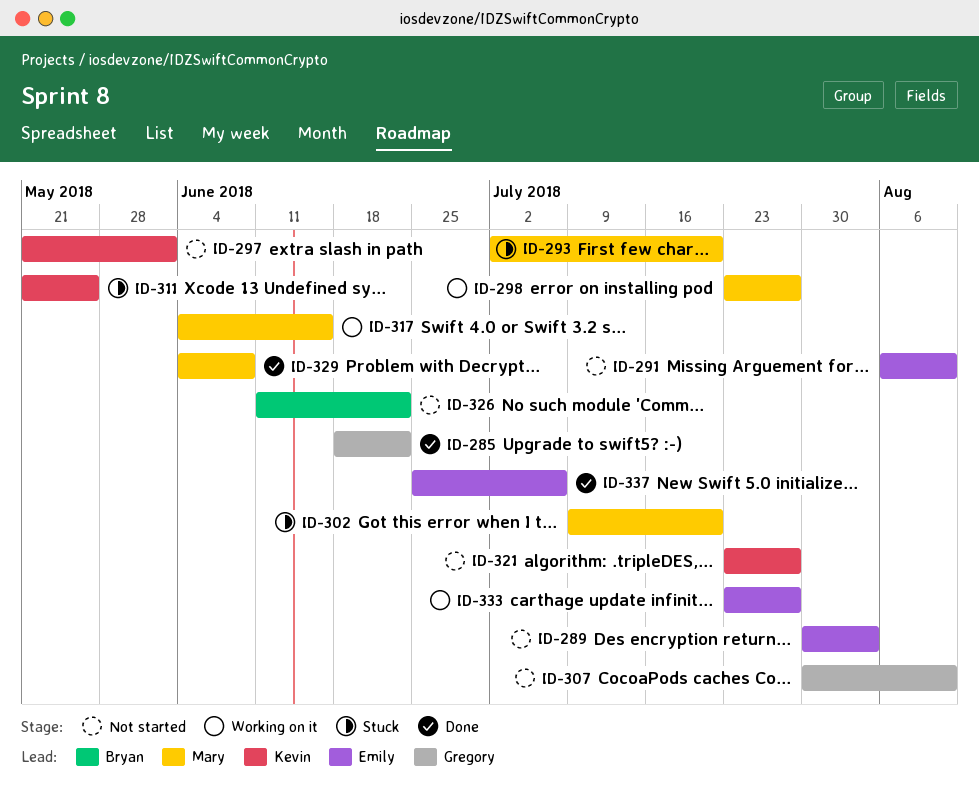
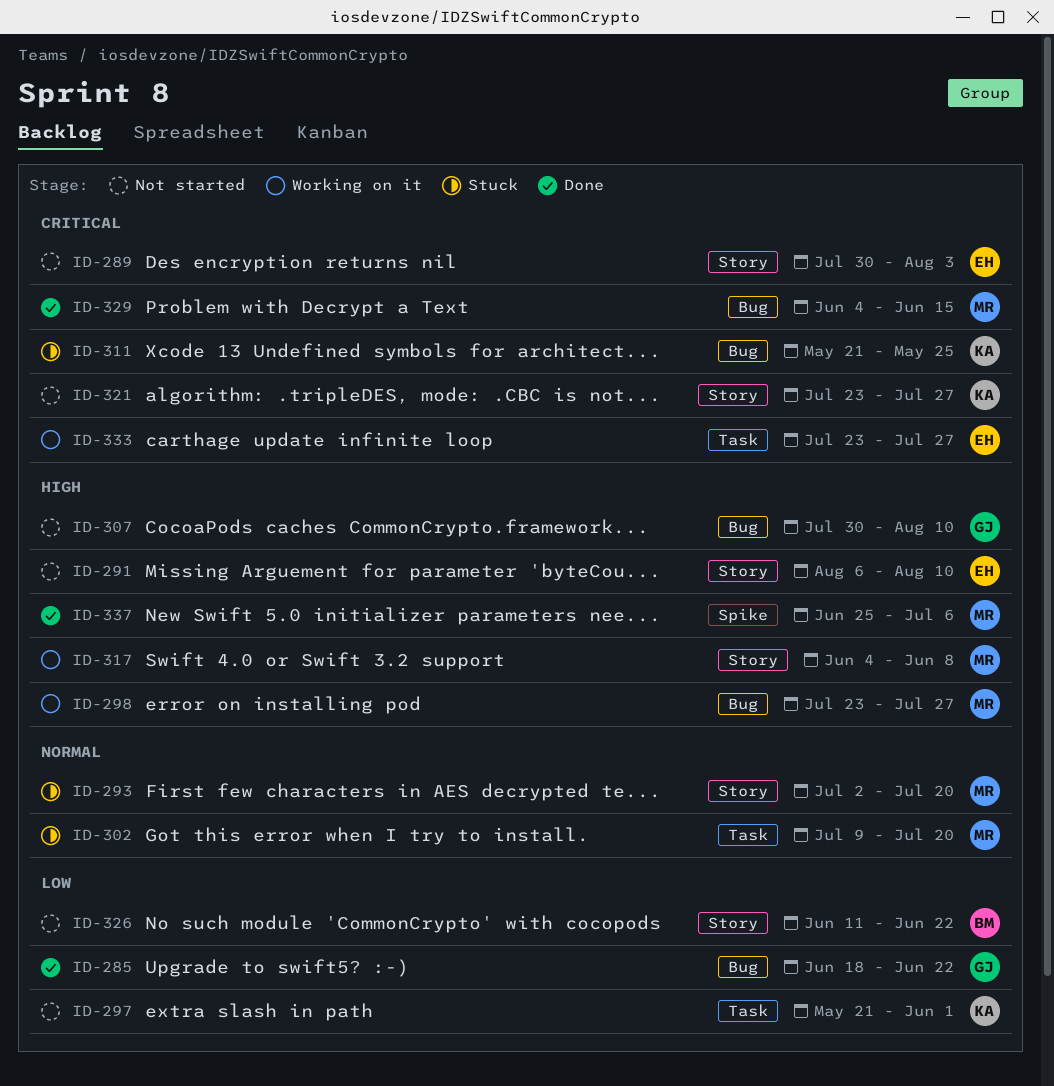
ID-317, due: Jun 15 -> Jun 8
ID-329, due: Jun 8 -> Jun 15
ID-337, owner: Emily -> Mary

